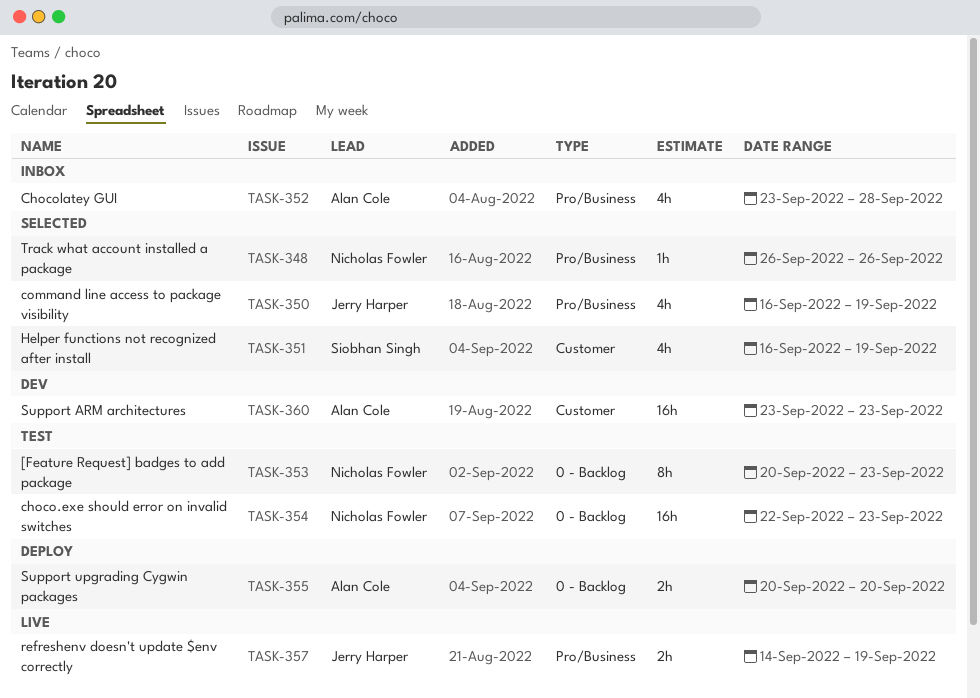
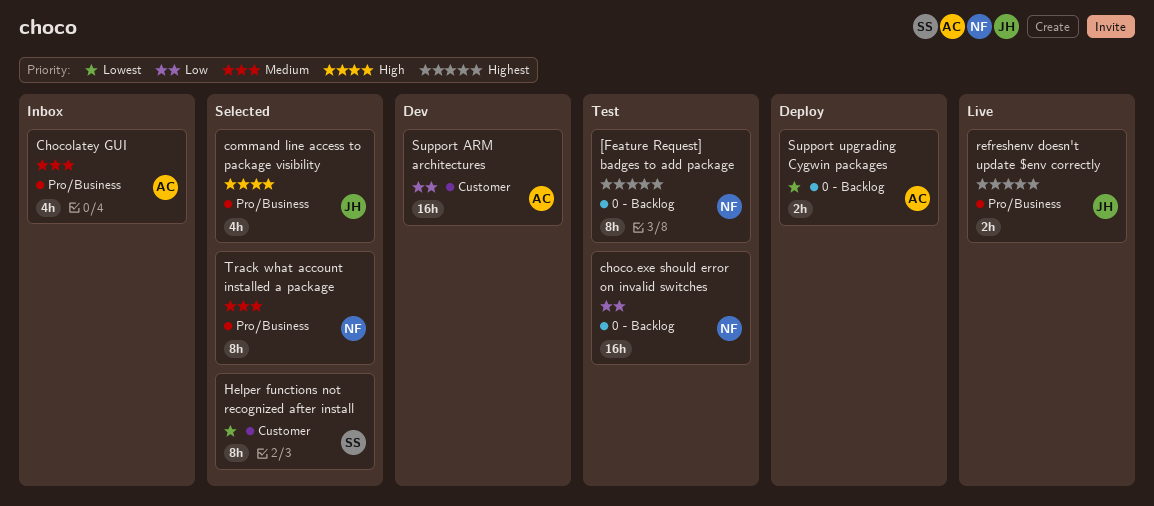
Helper functions not recognized after install, estimate: 4h -> 8h
Track what account installed a package, estimate: 1h -> 8h

